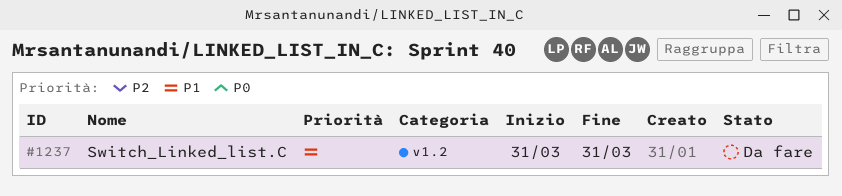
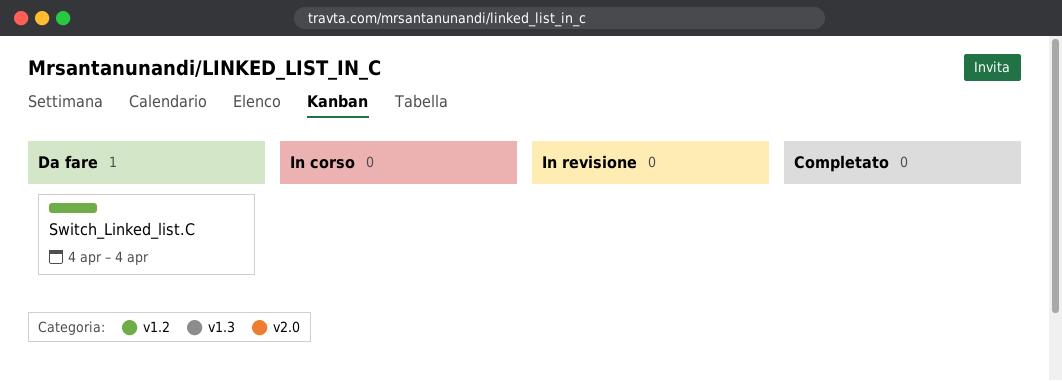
Switch_Linked_list.C, start: Mar 31 -> Apr 4
Switch_Linked_list.C, due: Mar 31 -> Apr 4

